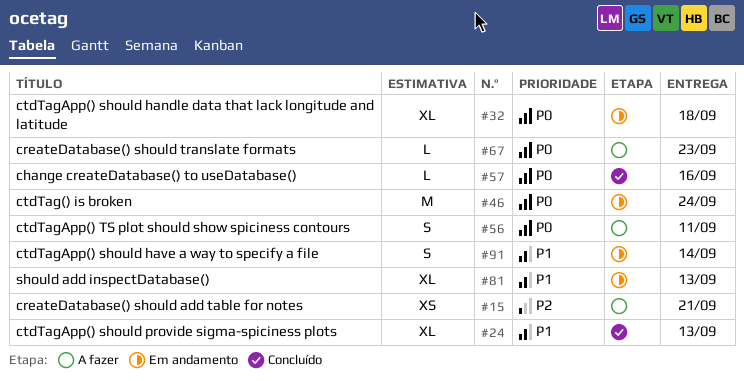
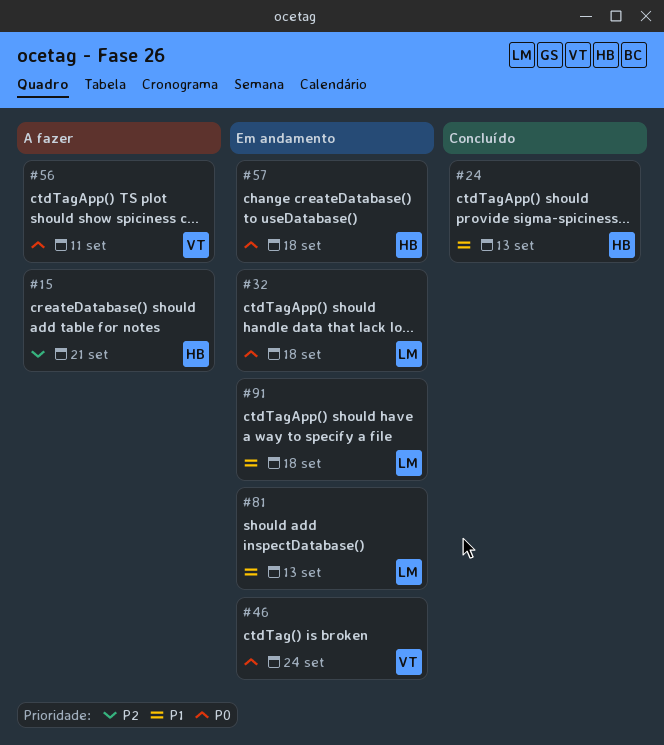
#57, status: Concluído -> Em andamento
#57, due: Sep 16 -> Sep 18
#67: present -> none
#91, due: Sep 14 -> Sep 18

